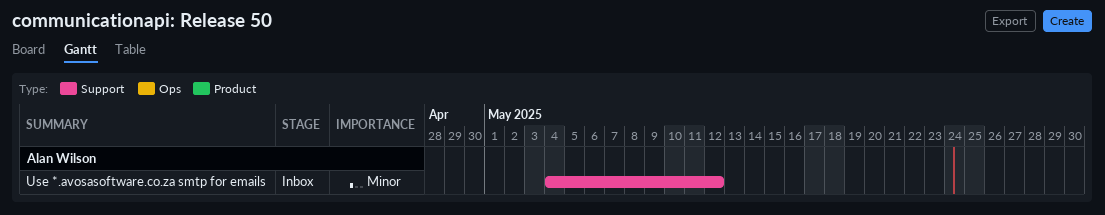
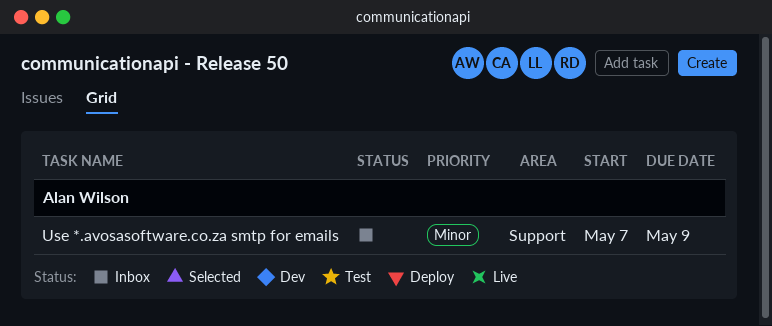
Use *.avosasoftware.co.za smtp for emails, start: May 4 -> May 7
Use *.avosasoftware.co.za smtp for emails, due: May 12 -> May 9

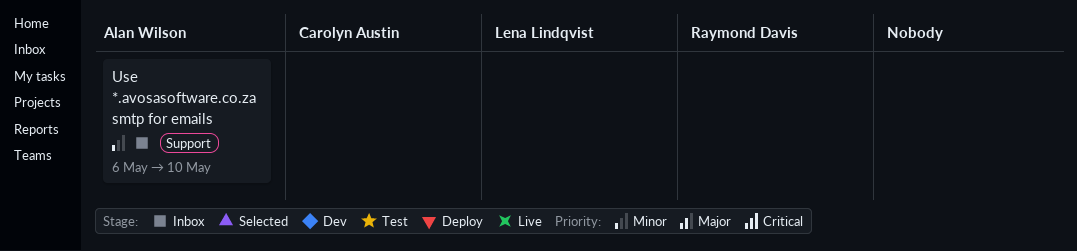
Use *.avosasoftware.co.za smtp for emails, start: May 7 -> May 6
Use *.avosasoftware.co.za smtp for emails, due: May 9 -> May 10

